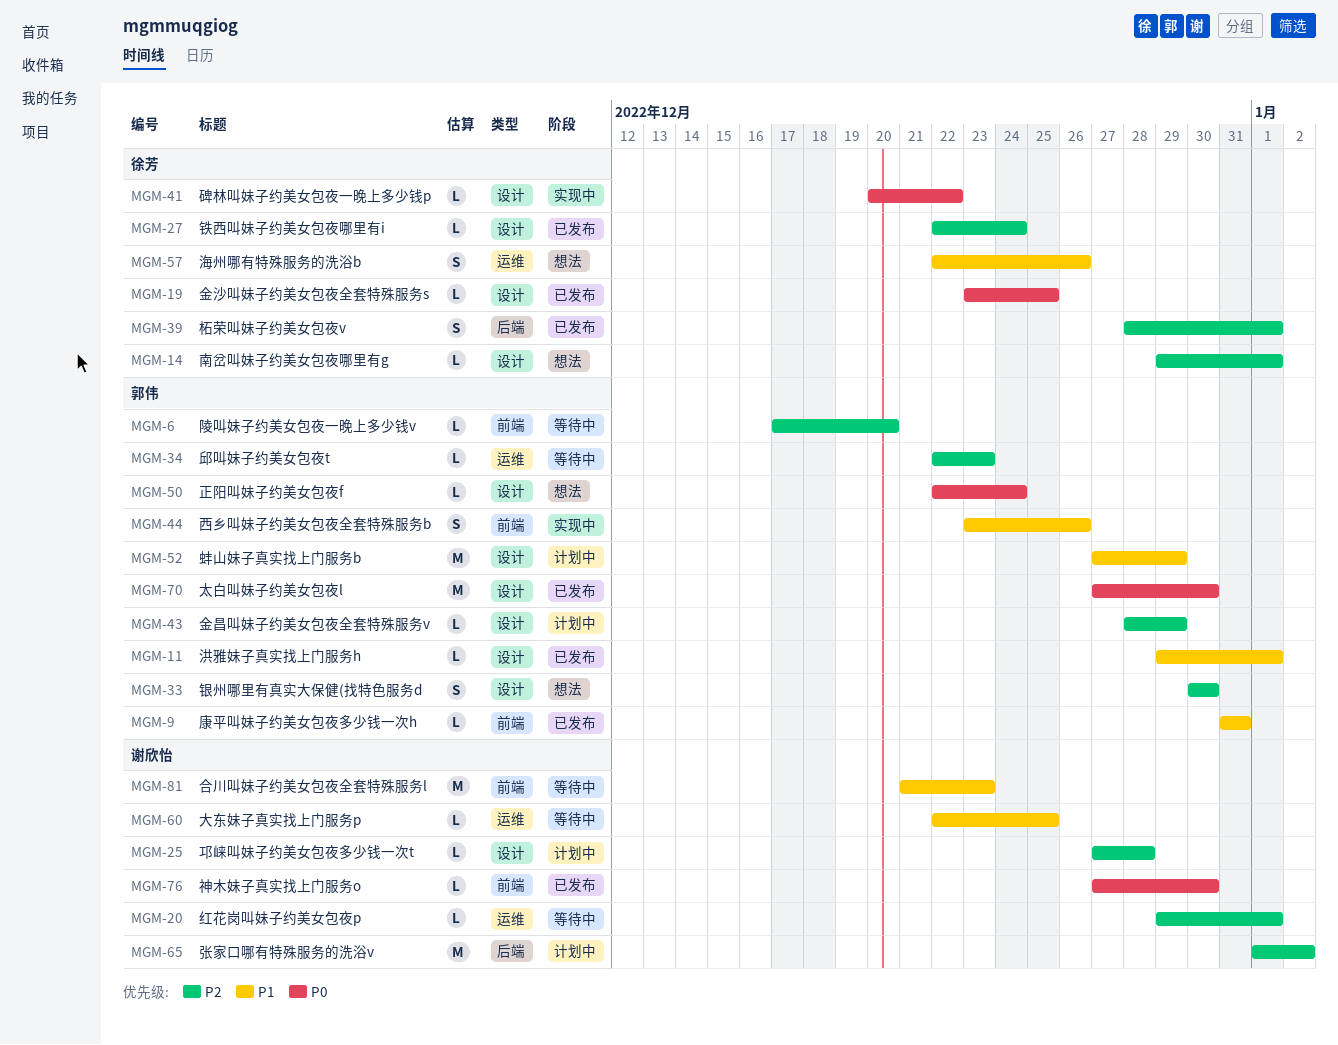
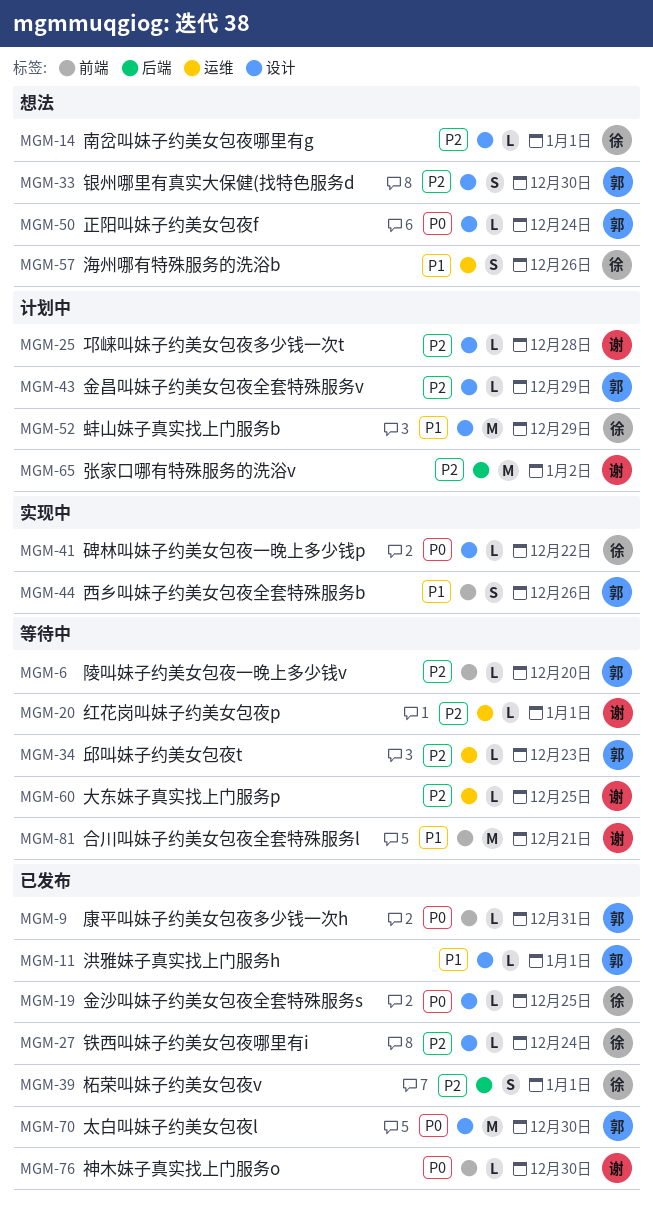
MGM-9, priority: P1 -> P0
MGM-52, owner: 郭伟 -> 徐芳
MGM-60, priority: P1 -> P2
MGM-81, due: Dec 23 -> Dec 21

